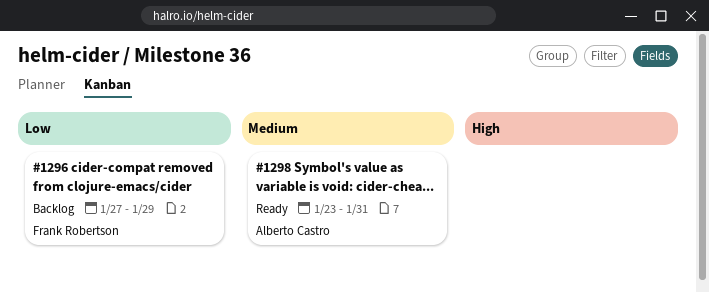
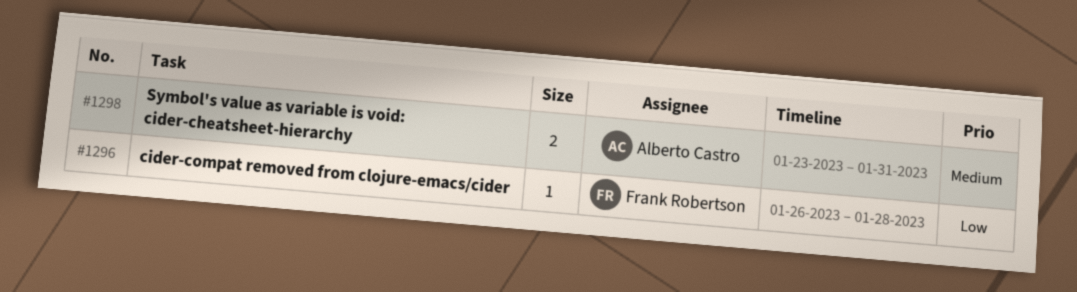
#1296, start: Jan 27 -> Jan 26
#1296, due: Jan 29 -> Jan 28

